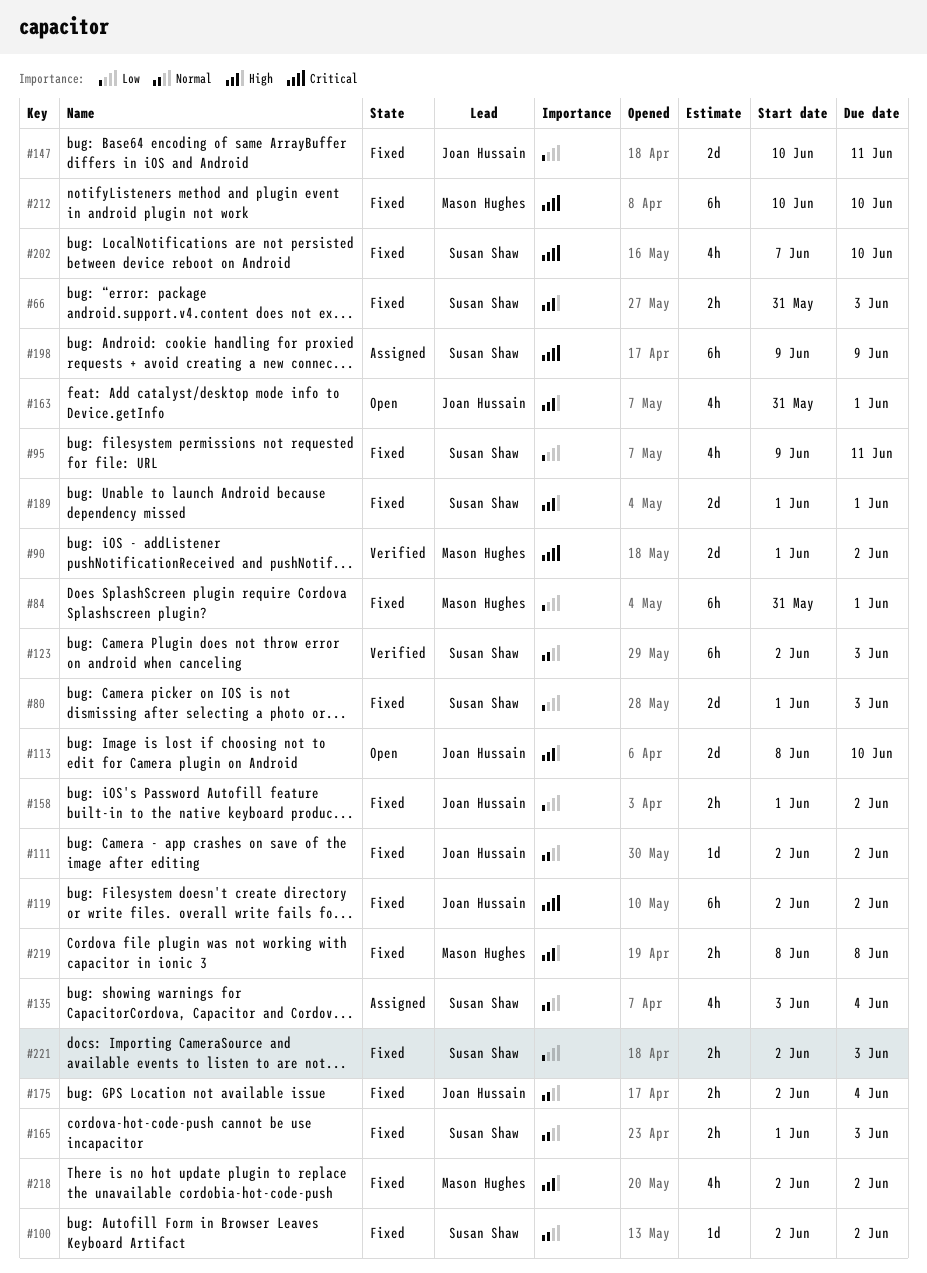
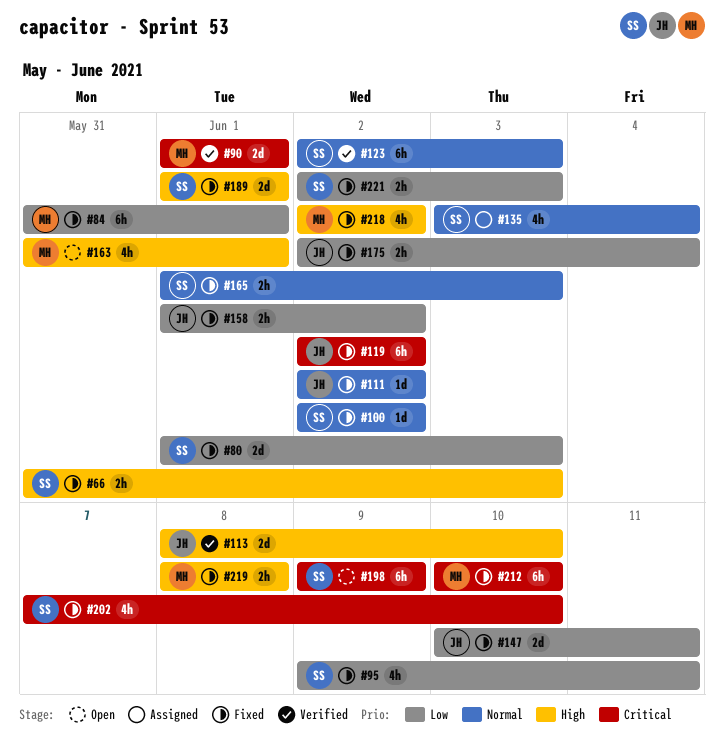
#90, due: Jun 2 -> Jun 1
#113, status: Open -> Verified
#163, owner: Joan Hussain -> Mason Hughes
#175, priority: Normal -> Low
#198, status: Assigned -> Open

